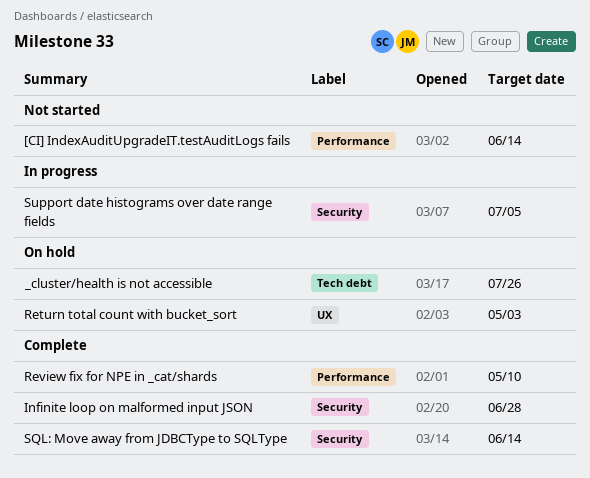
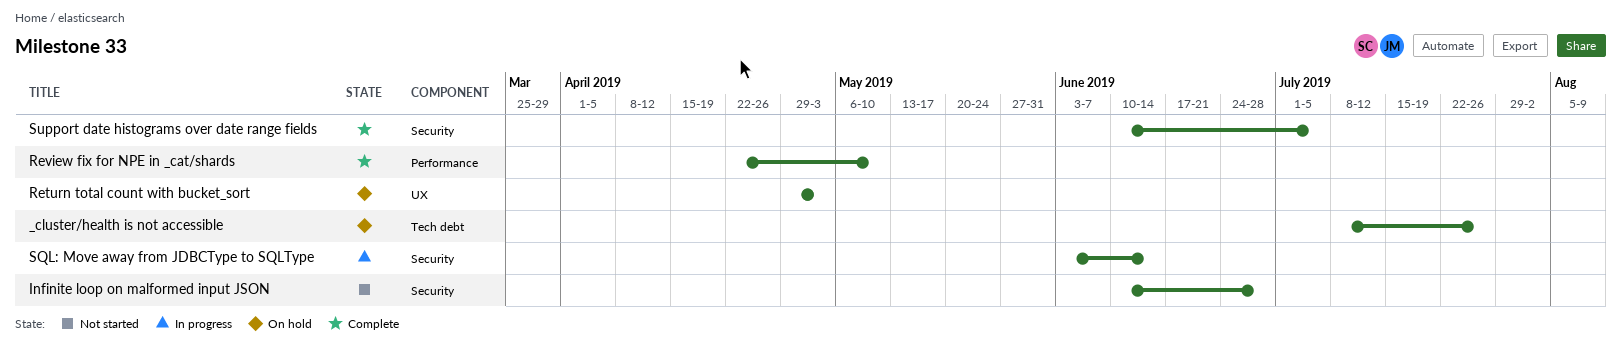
[CI] IndexAuditUpgradeIT.testAuditLogs fails: present -> none
Infinite loop on malformed input JSON, status: Complete -> Not started
SQL: Move away from JDBCType to SQLType, status: Complete -> In progress
Support date histograms over date range fields, status: In progress -> Complete

